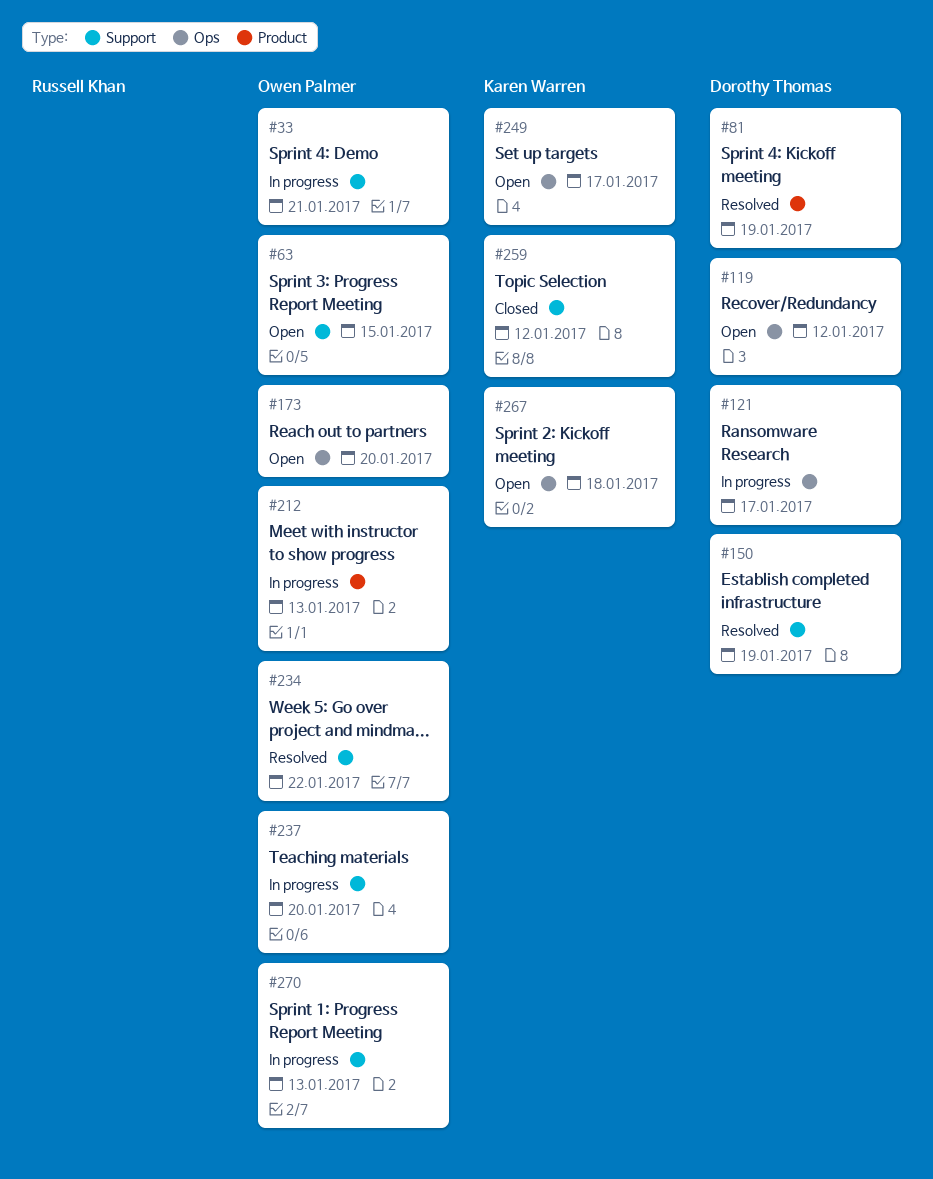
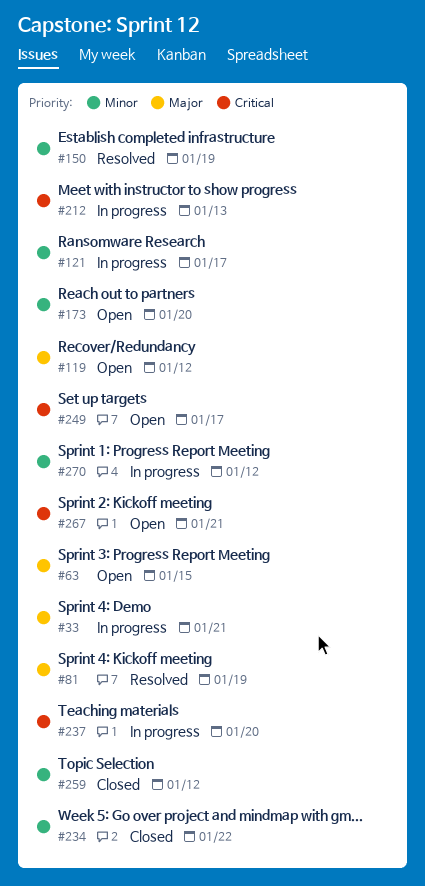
#234, status: Resolved -> Closed
#267, due: Jan 18 -> Jan 21
#270, due: Jan 13 -> Jan 12

